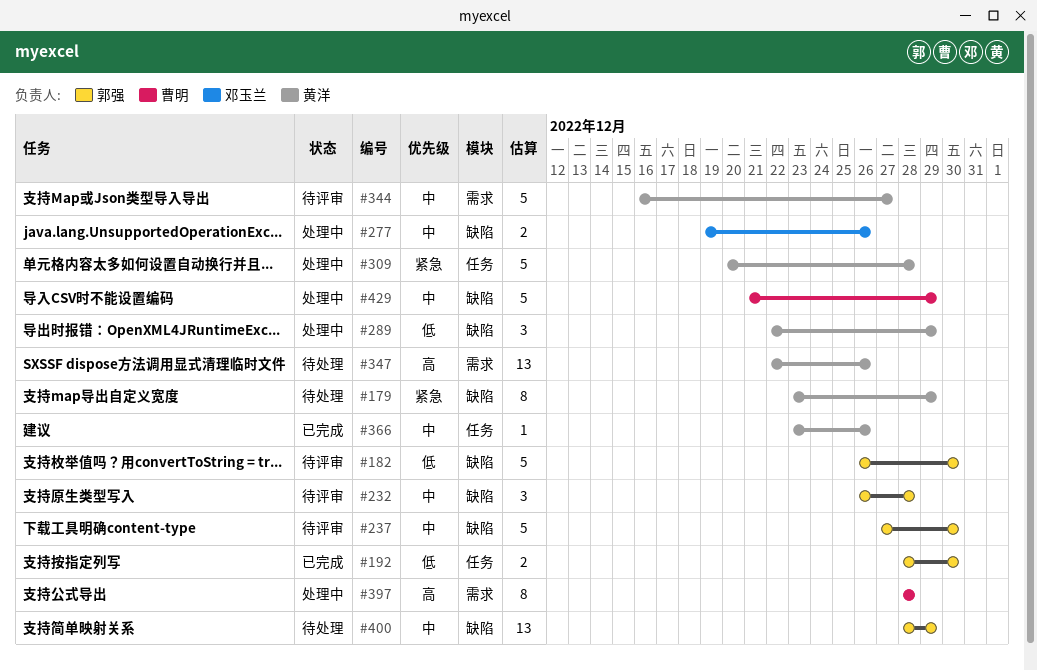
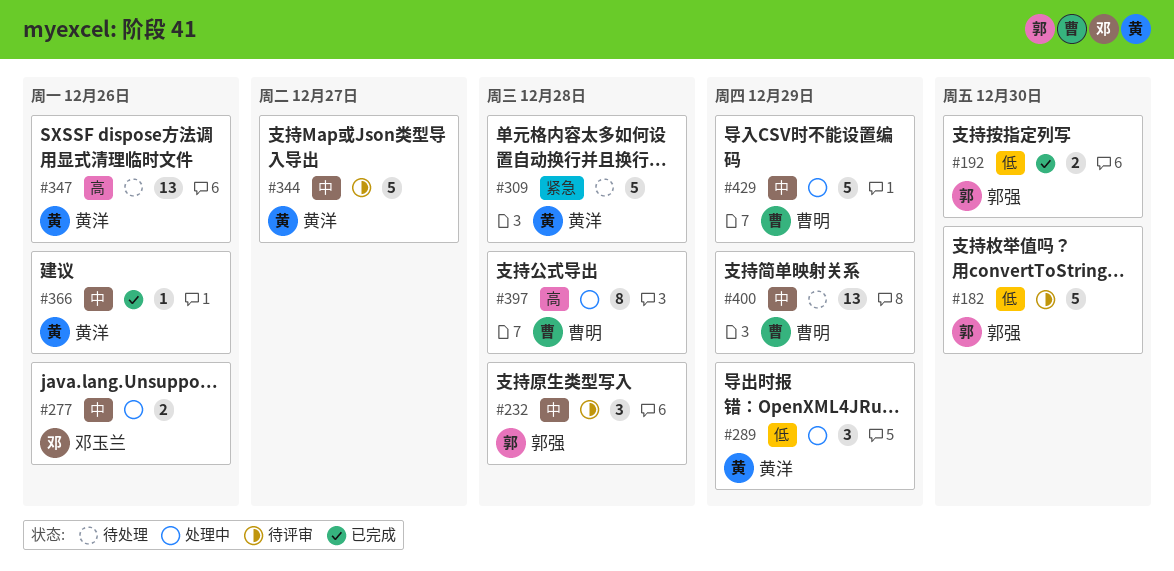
#179: present -> none
#237: present -> none
#309, status: 处理中 -> 待处理
#400, owner: 郭强 -> 曹明

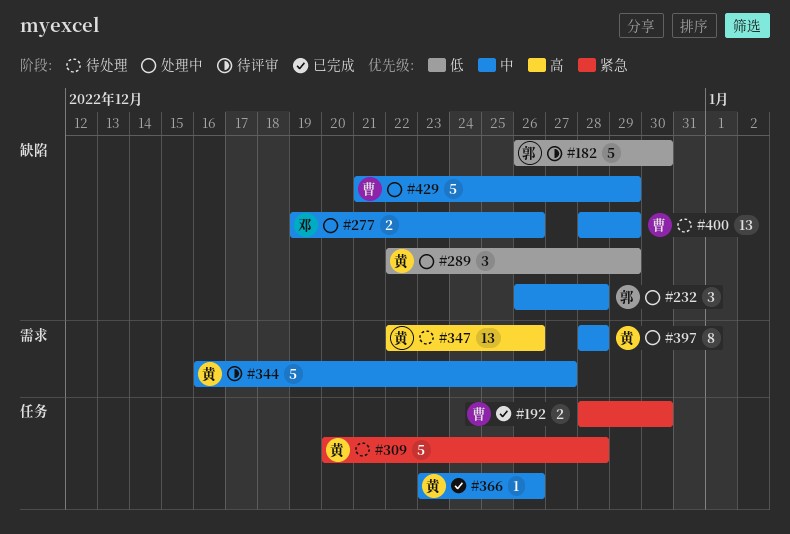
#192, owner: 郭强 -> 曹明
#192, priority: 低 -> 紧急
#232, status: 待评审 -> 处理中
#397, owner: 曹明 -> 黄洋
#397, priority: 高 -> 中

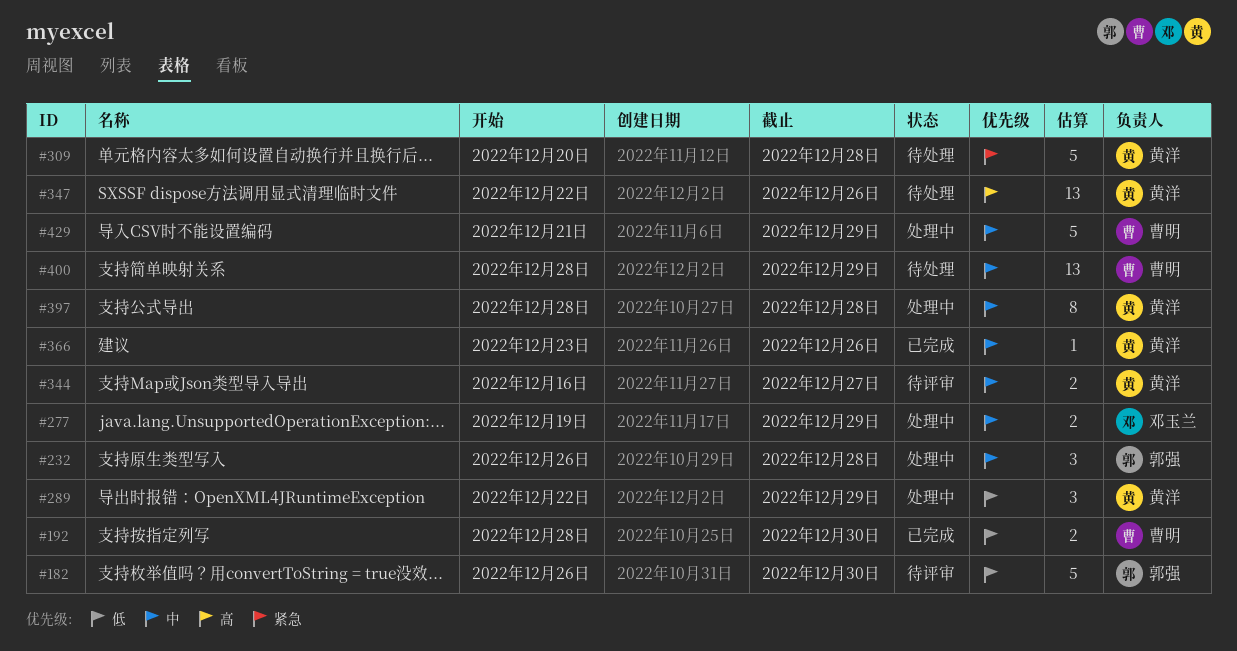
#192, priority: 紧急 -> 低
#277, due: Dec 26 -> Dec 29
#344, estimate: 5 -> 2

